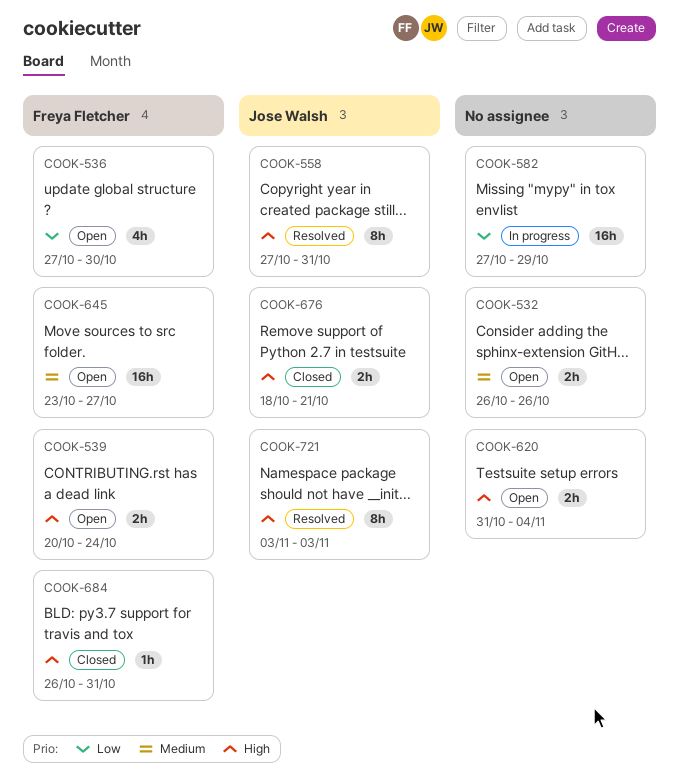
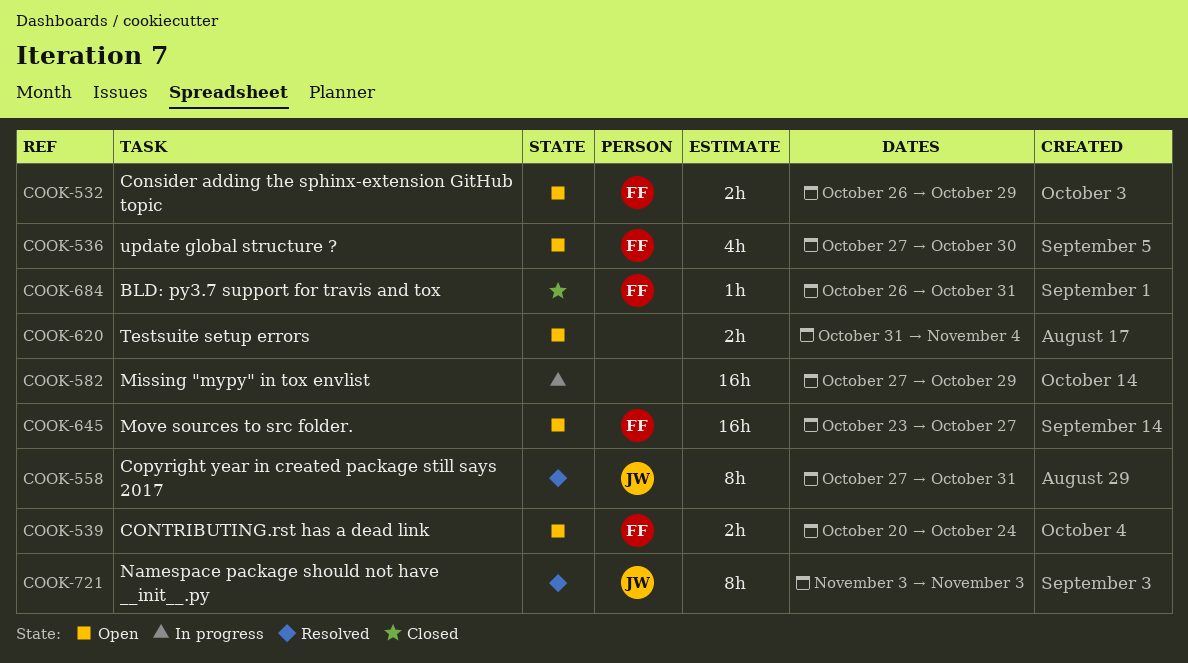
COOK-532, owner: none -> Freya Fletcher
COOK-532, due: Oct 26 -> Oct 29
COOK-676: present -> none

